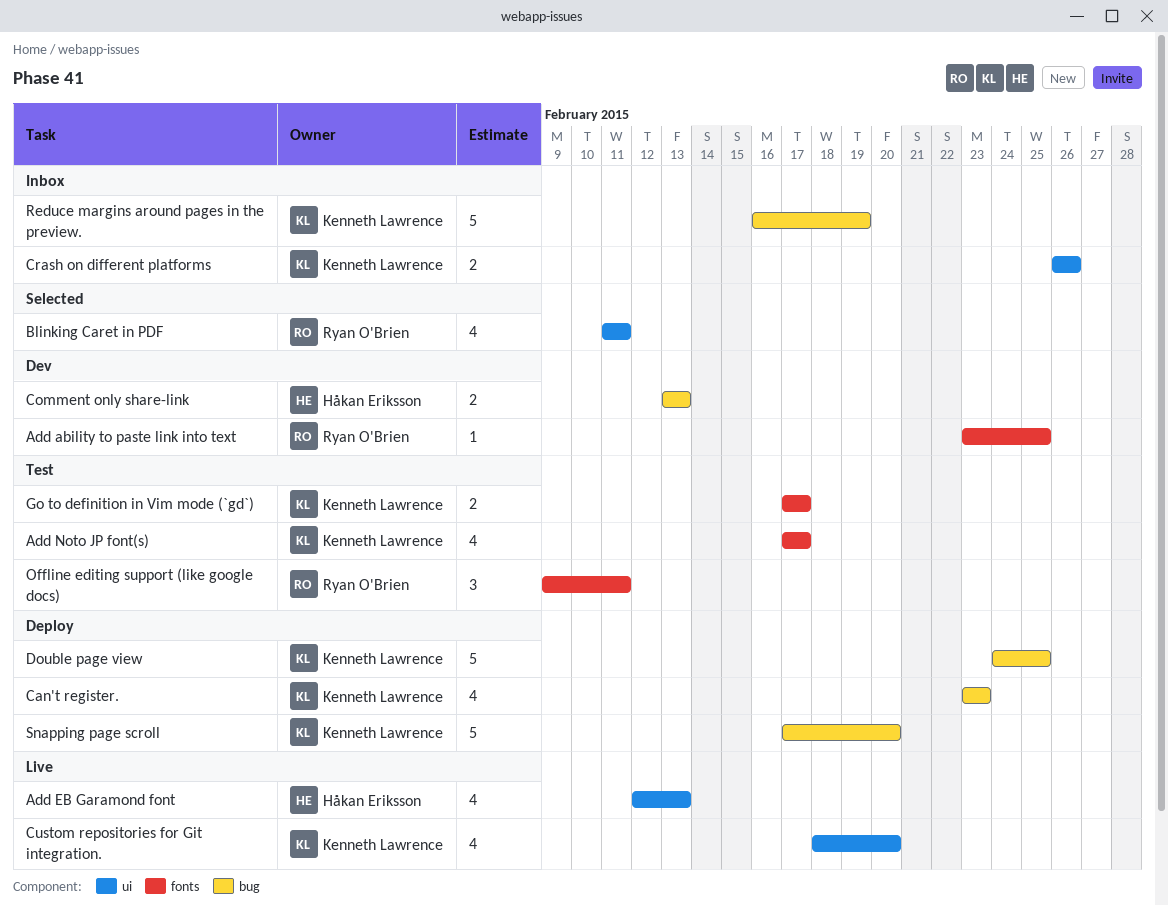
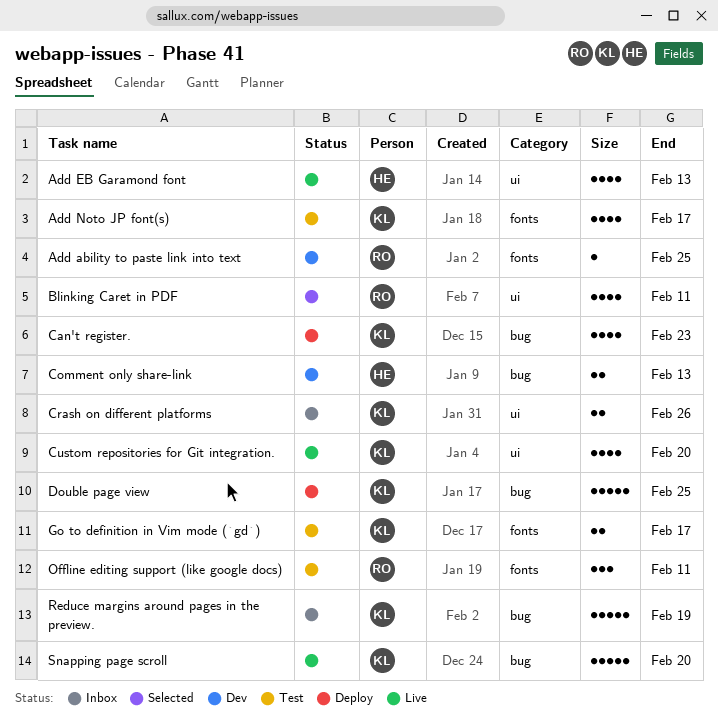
Snapping page scroll, status: Deploy -> Live

